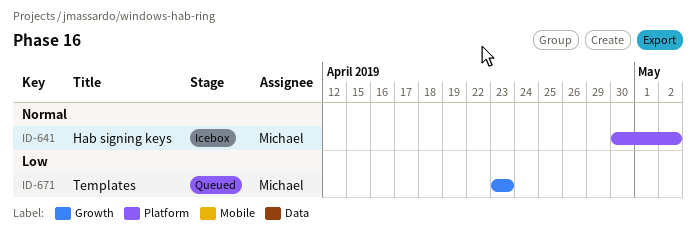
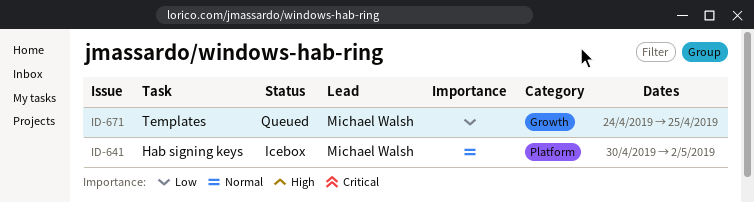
ID-671, start: Apr 23 -> Apr 24
ID-671, due: Apr 23 -> Apr 25

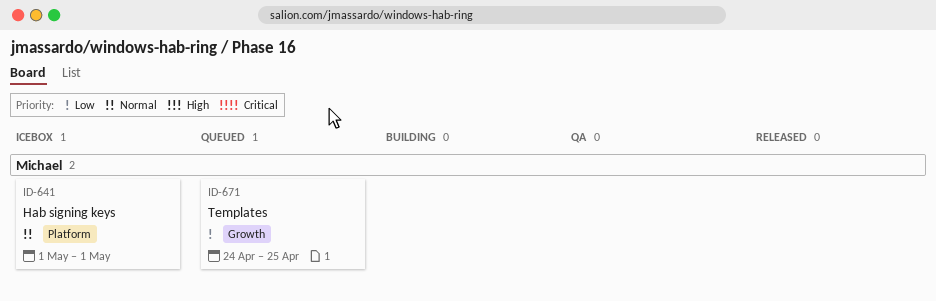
ID-641, start: Apr 30 -> May 1
ID-641, due: May 2 -> May 1

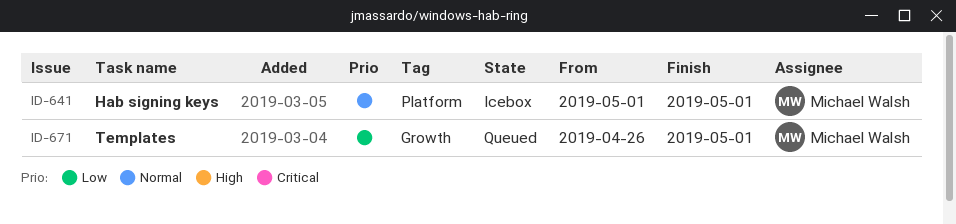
ID-671, start: Apr 24 -> Apr 26
ID-671, due: Apr 25 -> May 1

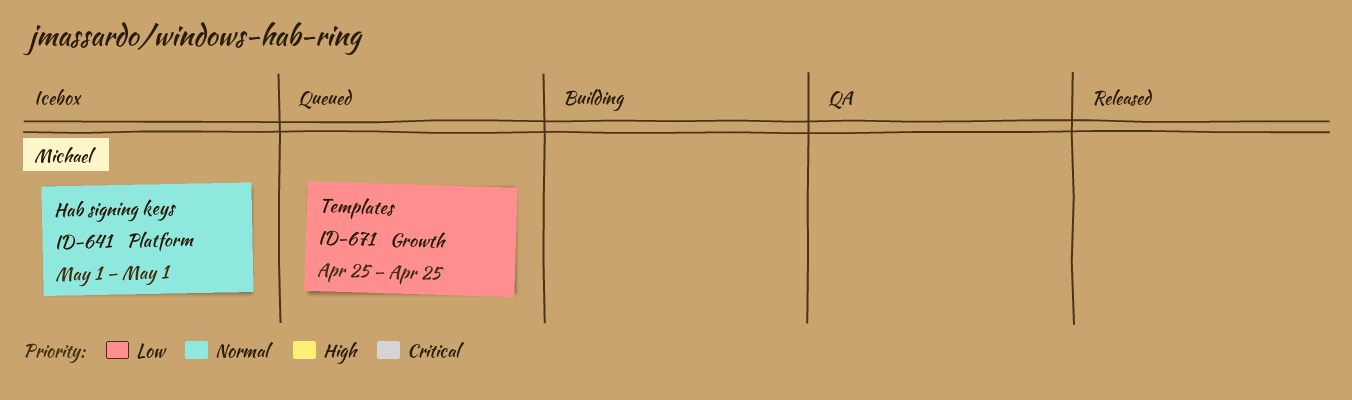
ID-671, start: Apr 26 -> Apr 25
ID-671, due: May 1 -> Apr 25

